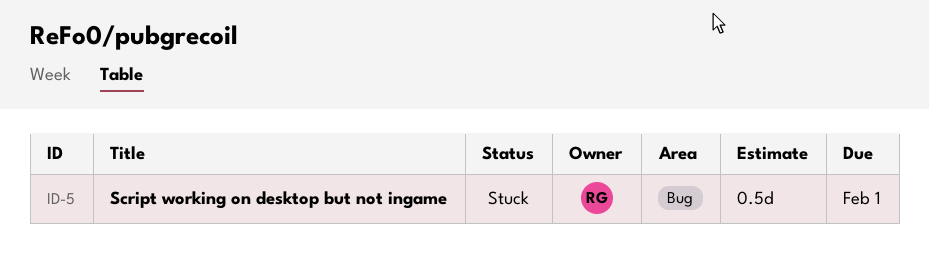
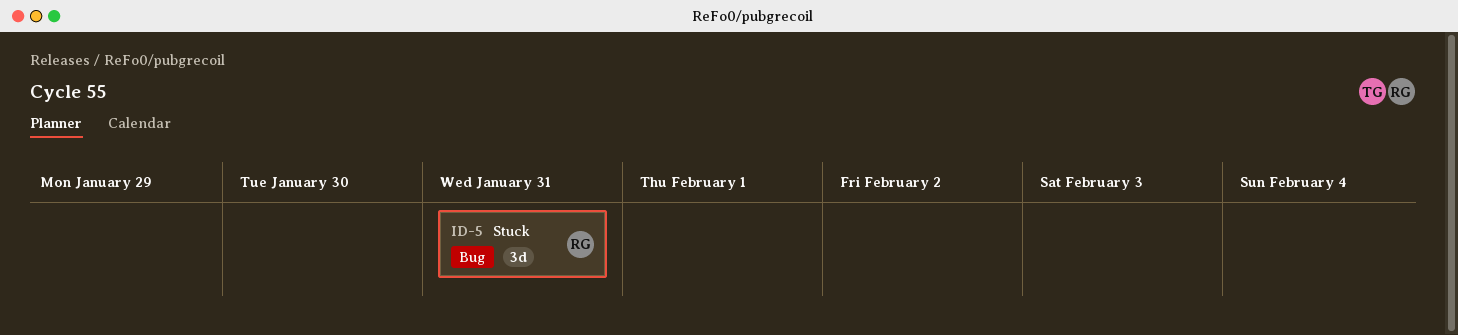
ID-5, estimate: 0.5d -> 3d
ID-5, due: Feb 1 -> Jan 31

